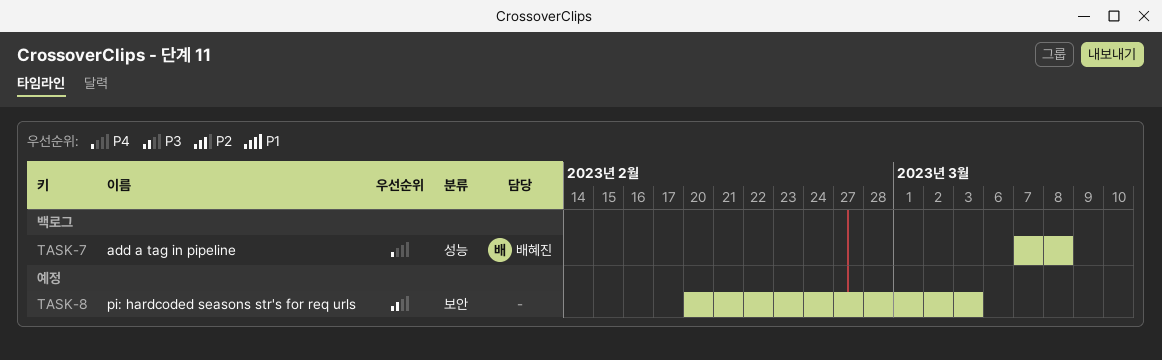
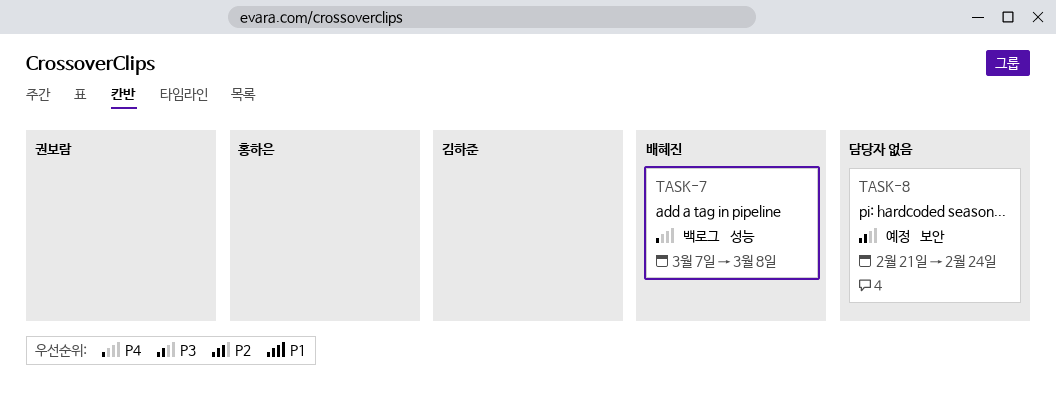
TASK-8, start: Feb 20 -> Feb 21
TASK-8, due: Mar 3 -> Feb 24

